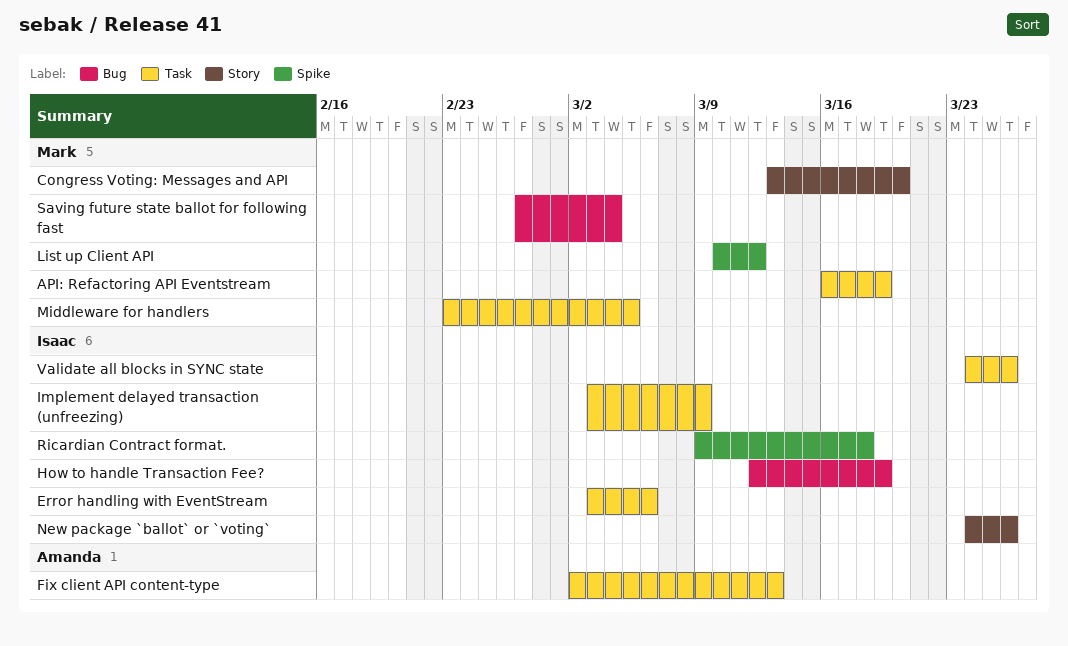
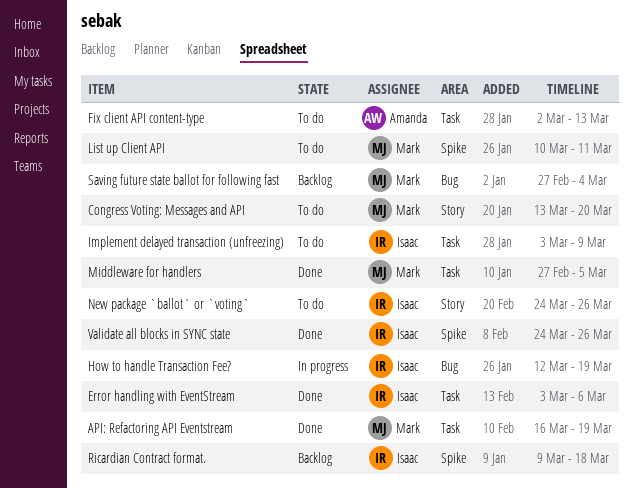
List up Client API, due: Mar 12 -> Mar 11
Middleware for handlers, start: Feb 23 -> Feb 27
Validate all blocks in SYNC state, label: Task -> Spike

